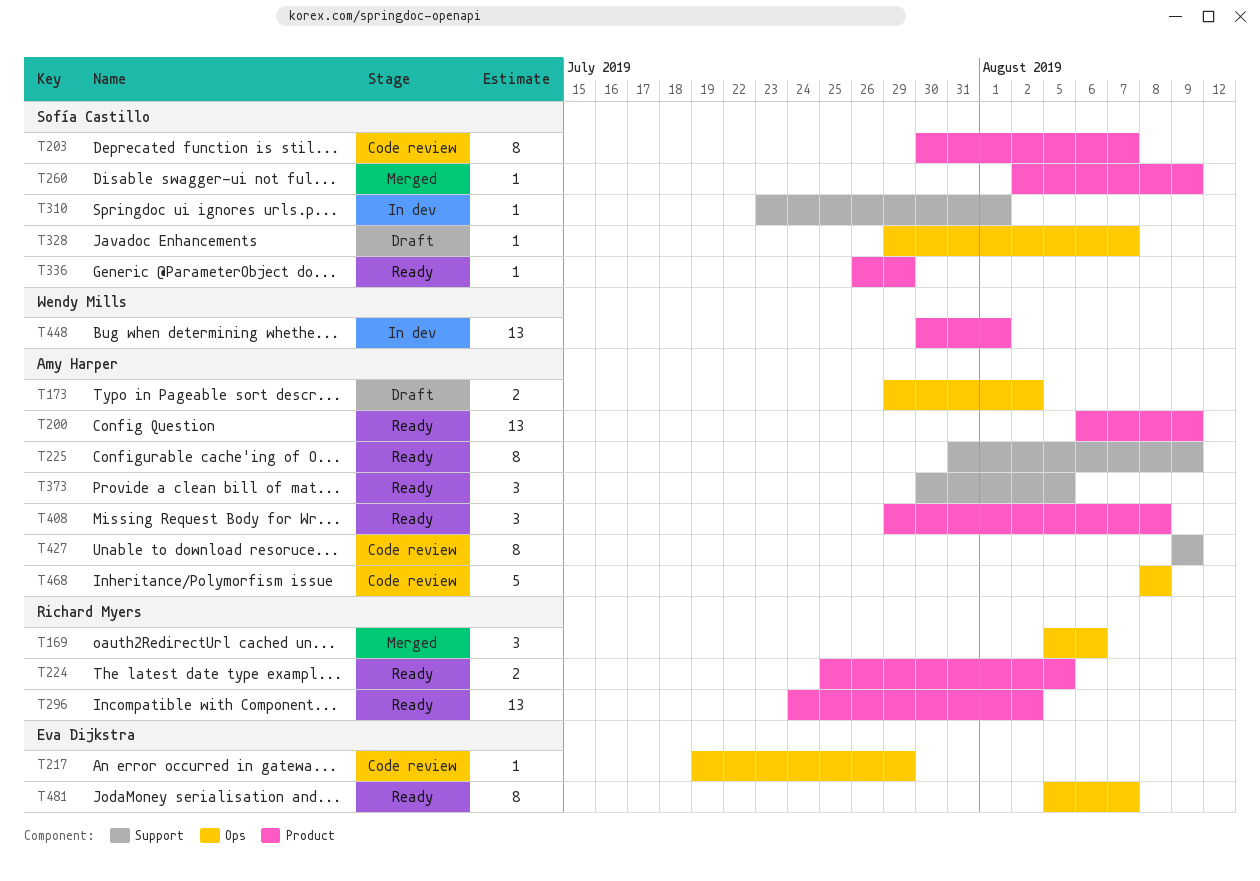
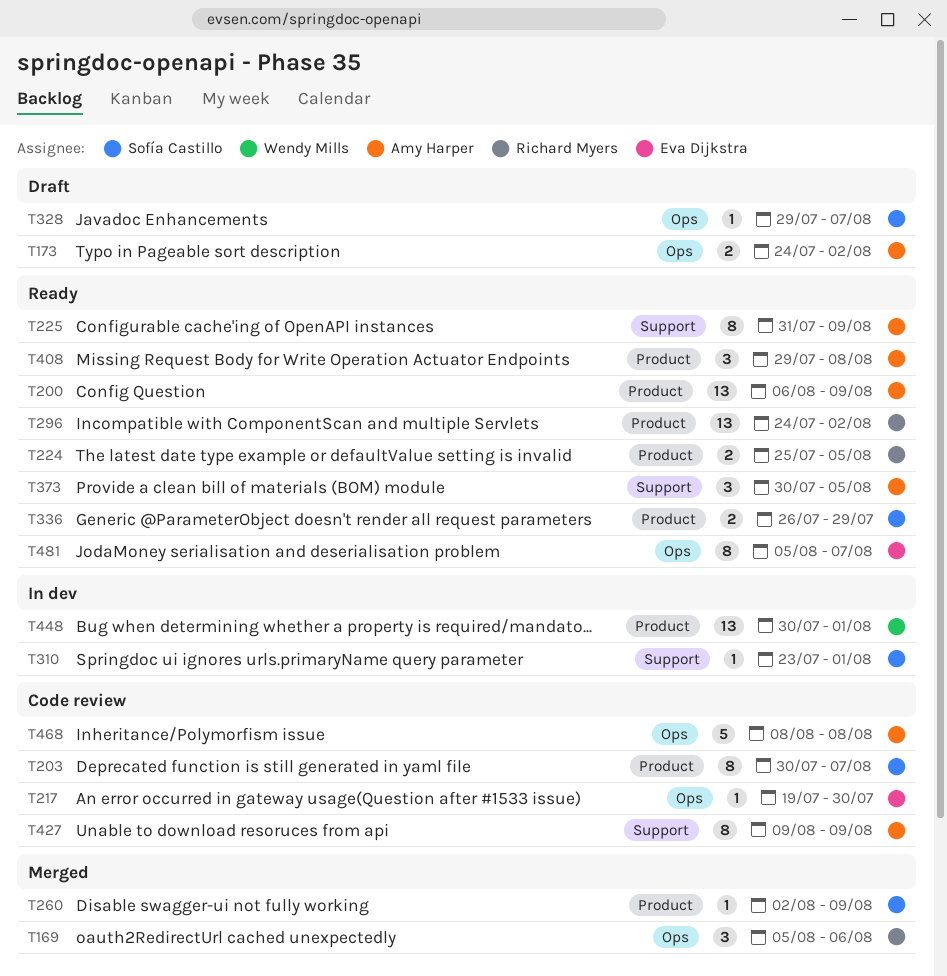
T173, start: Jul 29 -> Jul 24
T217, due: Jul 29 -> Jul 30
T336, estimate: 1 -> 2

